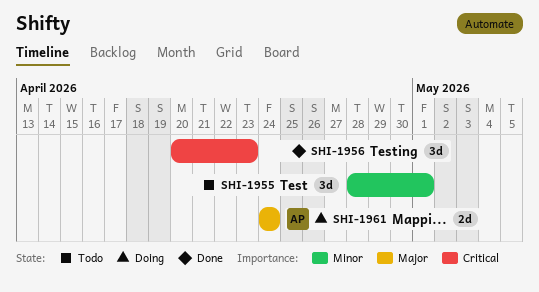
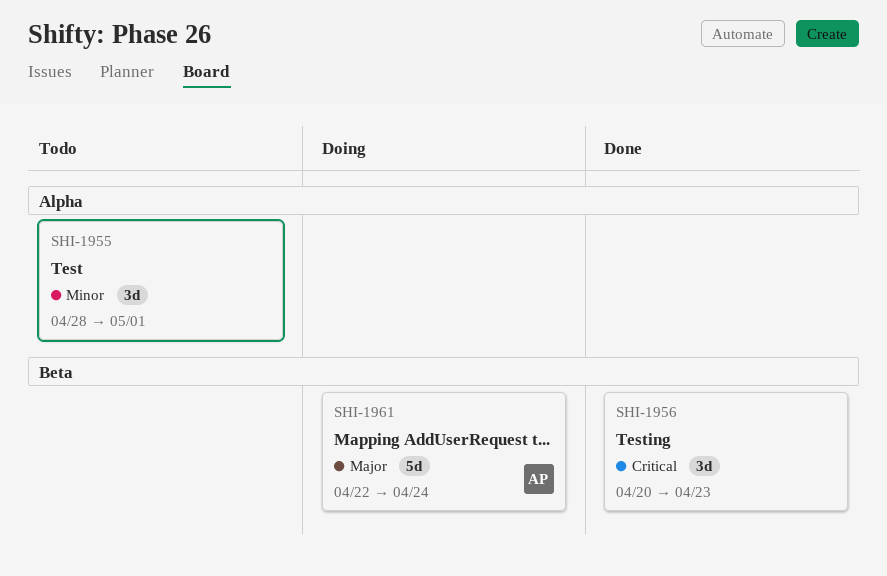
SHI-1961, estimate: 2d -> 5d
SHI-1961, start: Apr 24 -> Apr 22

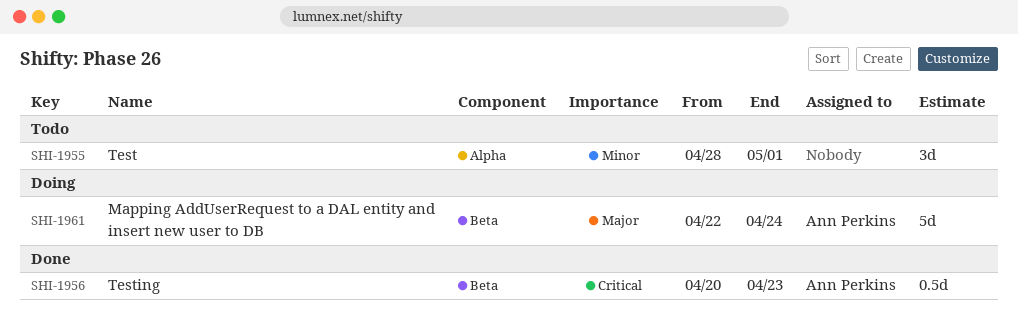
SHI-1956, owner: none -> Ann Perkins
SHI-1956, estimate: 3d -> 0.5d

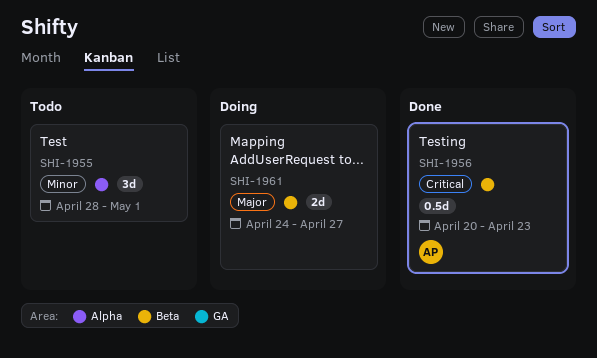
SHI-1961, owner: Ann Perkins -> none
SHI-1961, estimate: 5d -> 2d
SHI-1961, start: Apr 22 -> Apr 24
SHI-1961, due: Apr 24 -> Apr 27

